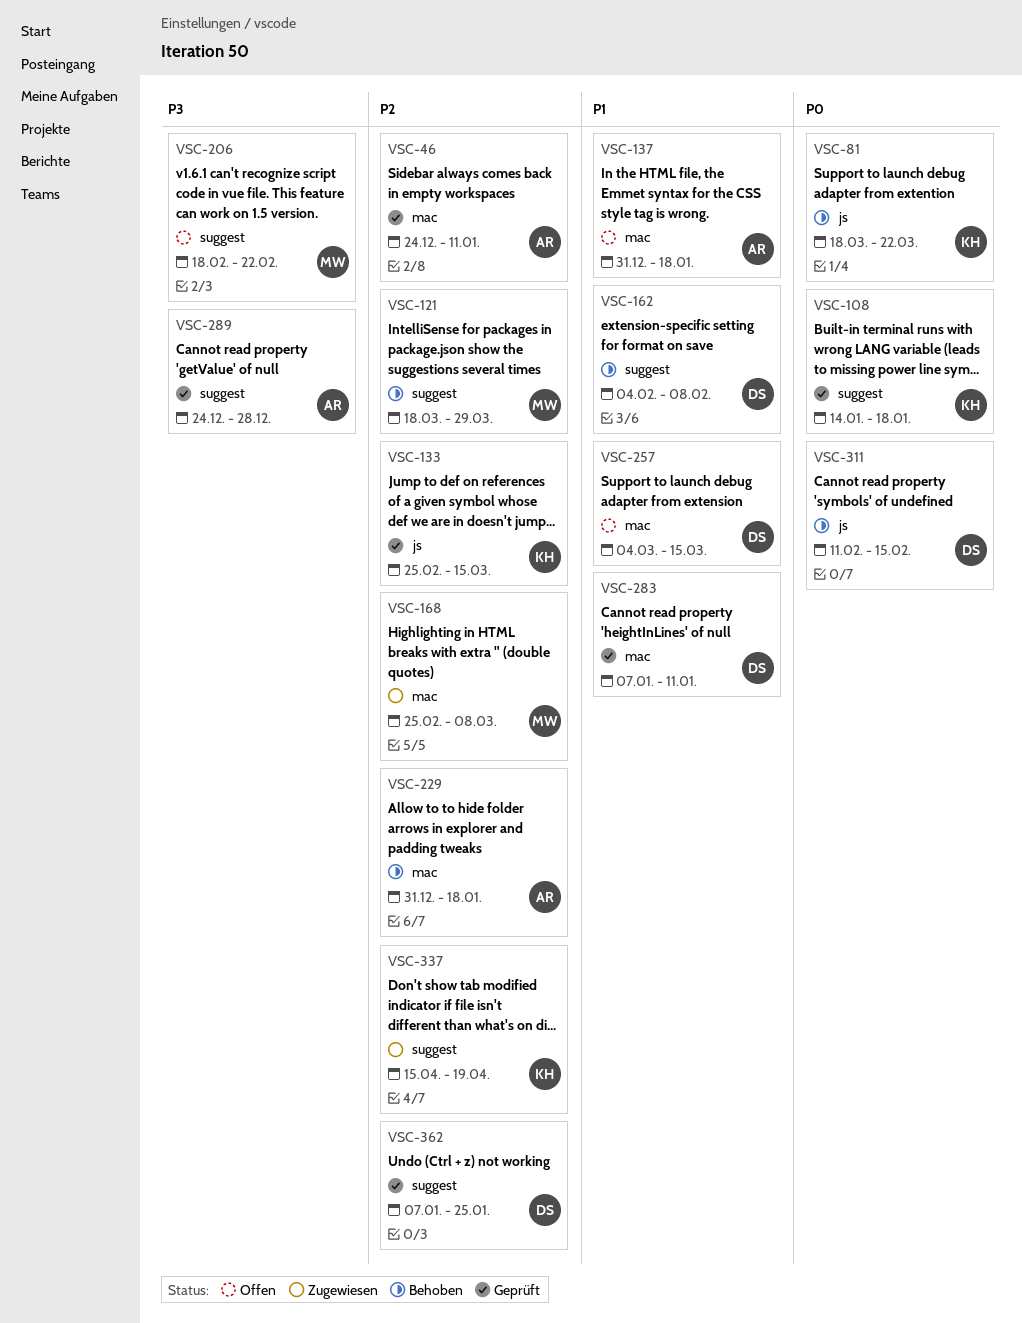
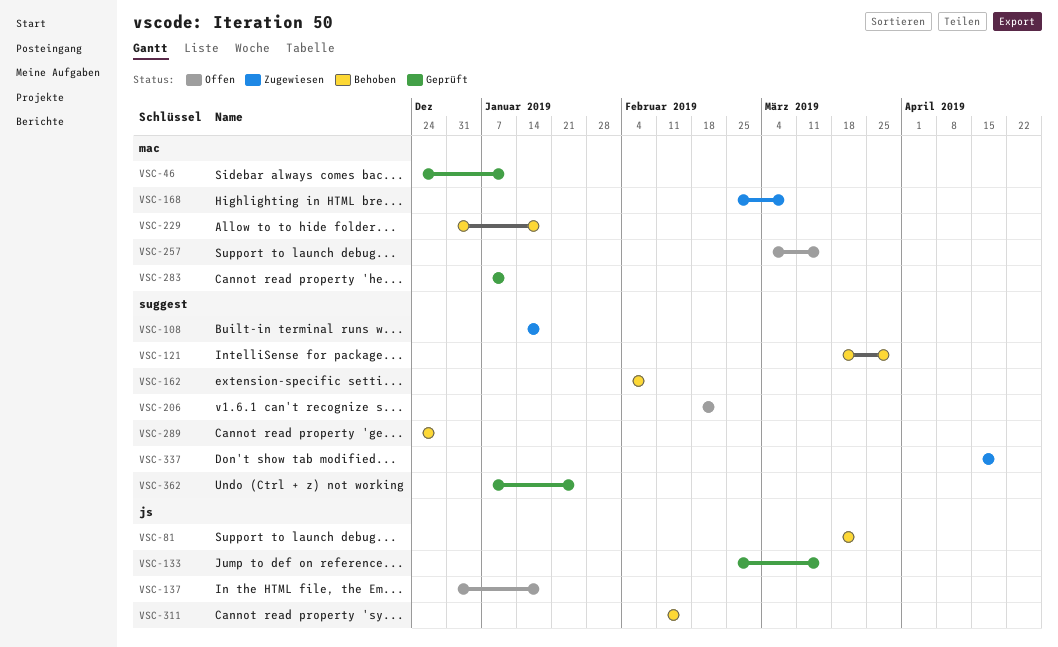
VSC-108, status: Geprüft -> Zugewiesen
VSC-137, label: mac -> js
VSC-289, status: Geprüft -> Behoben

